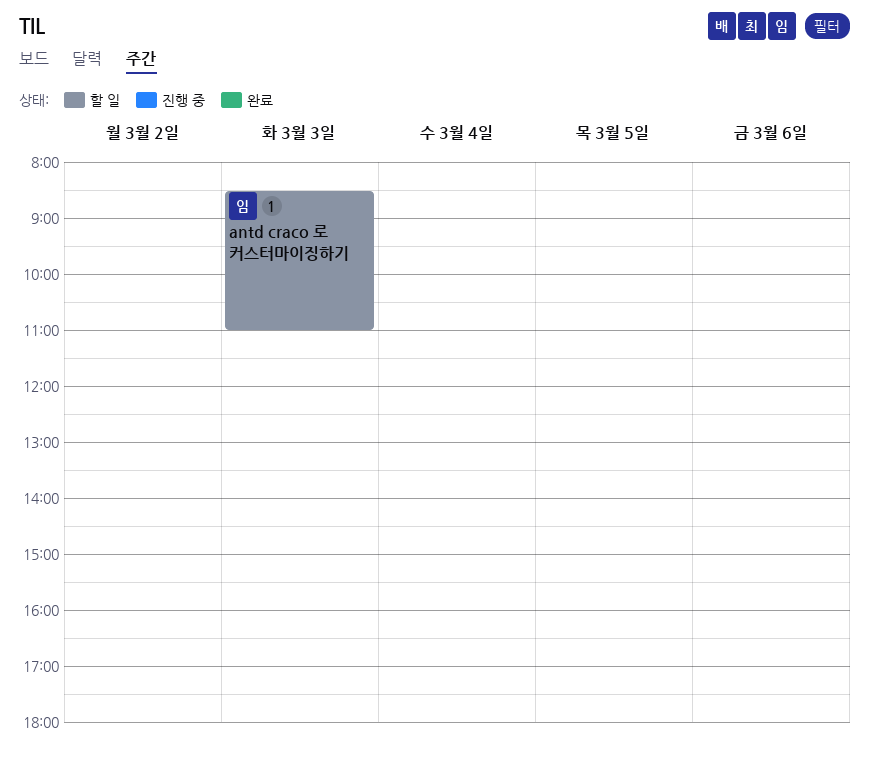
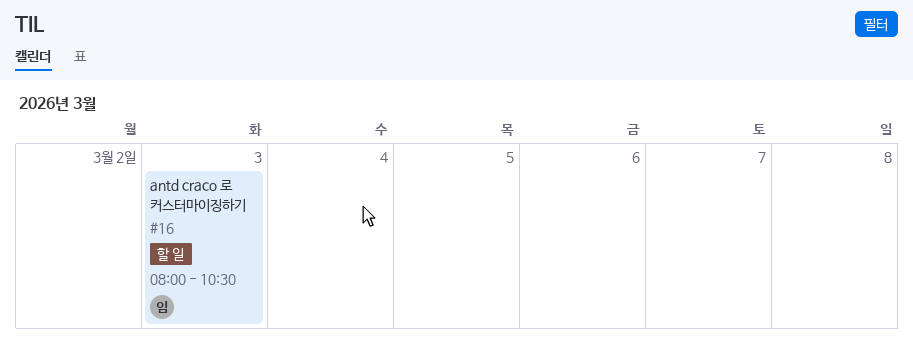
antd craco 로 커스터마이징하기, begins: 08:30 -> 08:00
antd craco 로 커스터마이징하기, ends: 11:00 -> 10:30

